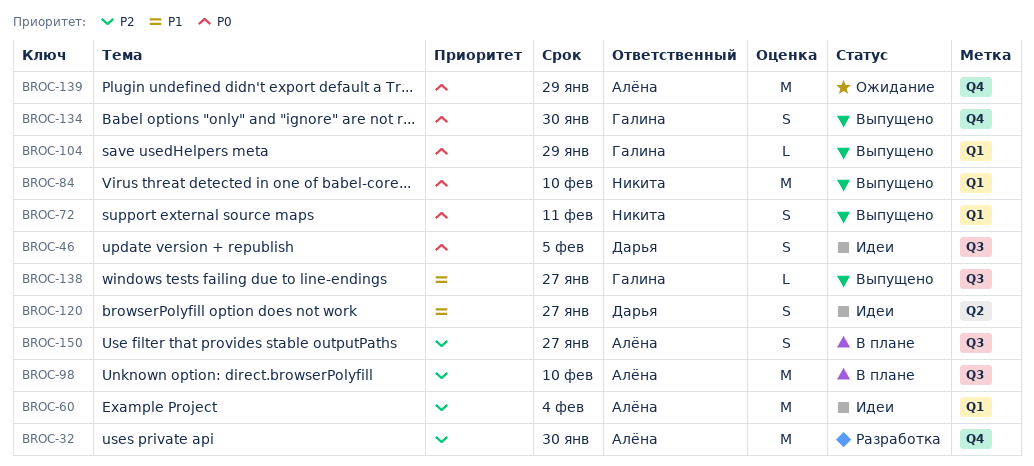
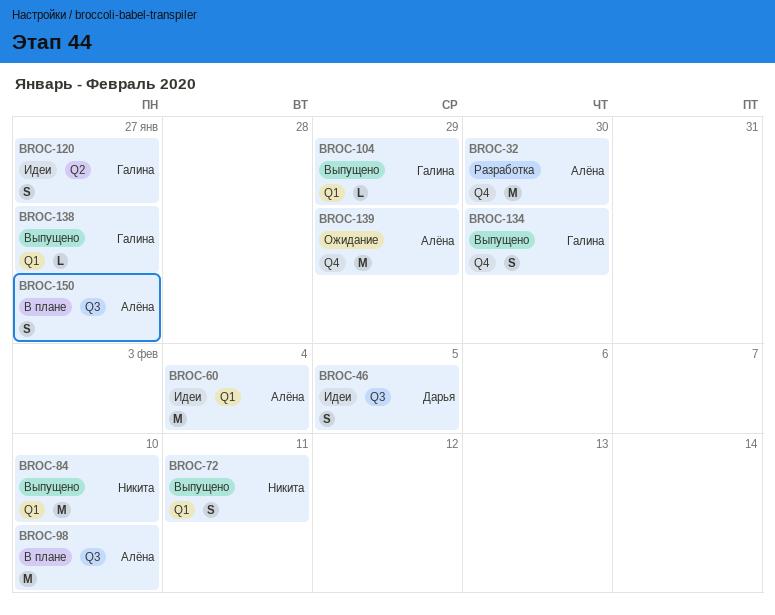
BROC-120, owner: Дарья -> Галина
BROC-138, label: Q3 -> Q1

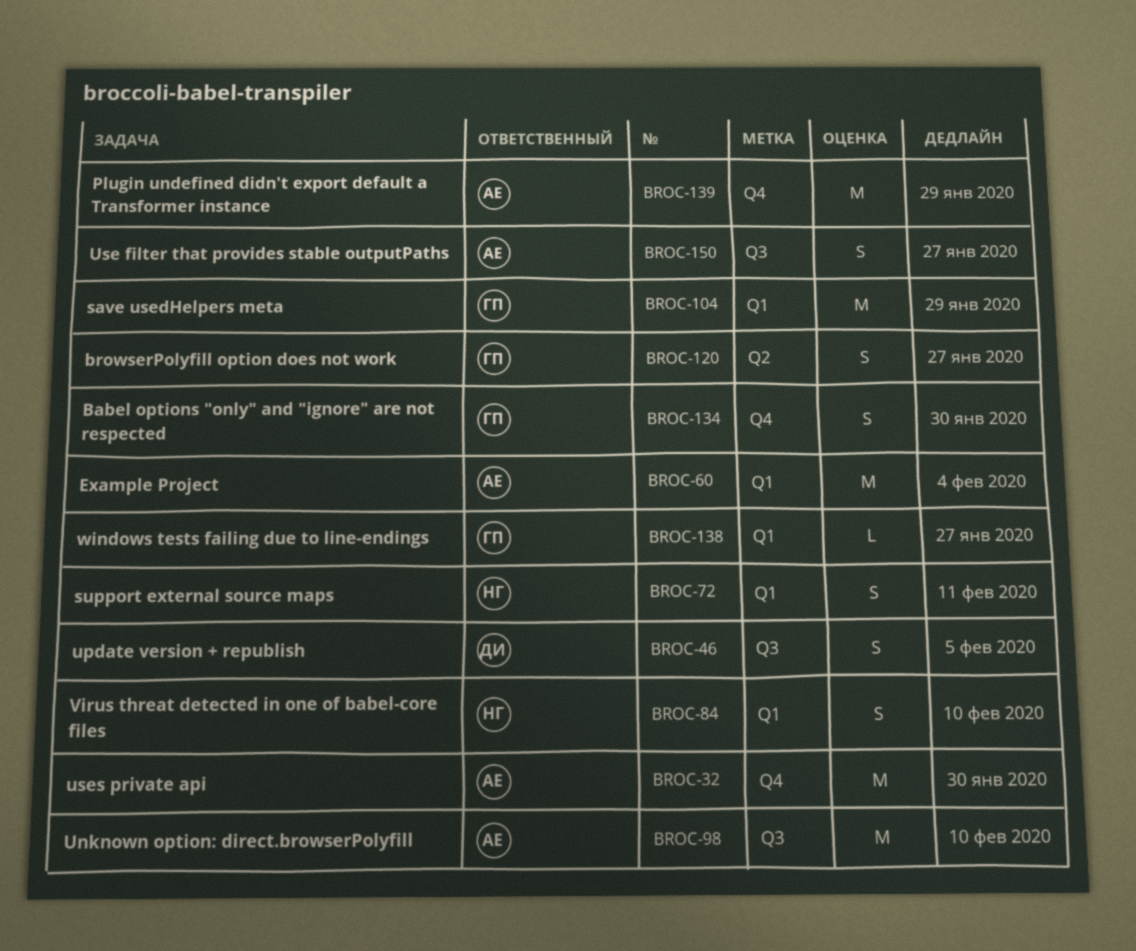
BROC-84, estimate: M -> S
BROC-104, estimate: L -> M

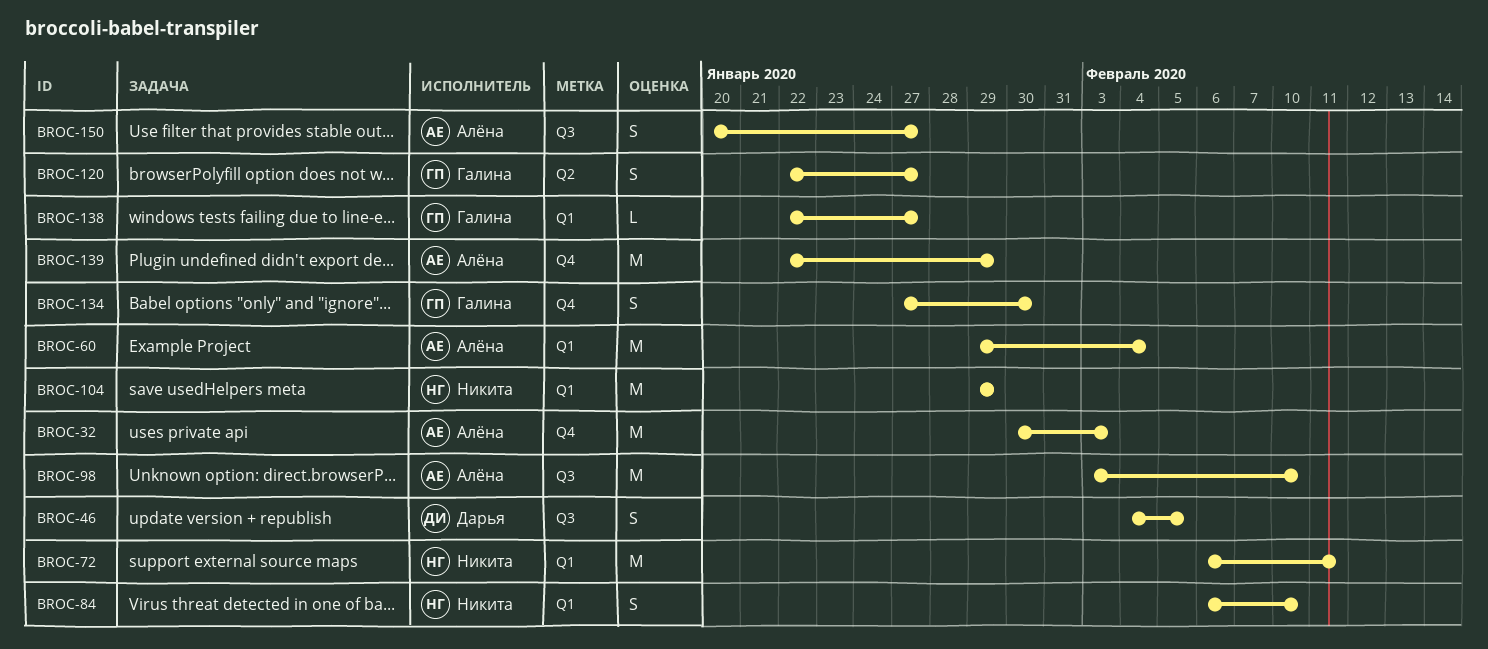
BROC-32, due: Jan 30 -> Feb 3
BROC-72, estimate: S -> M
BROC-104, owner: Галина -> Никита

